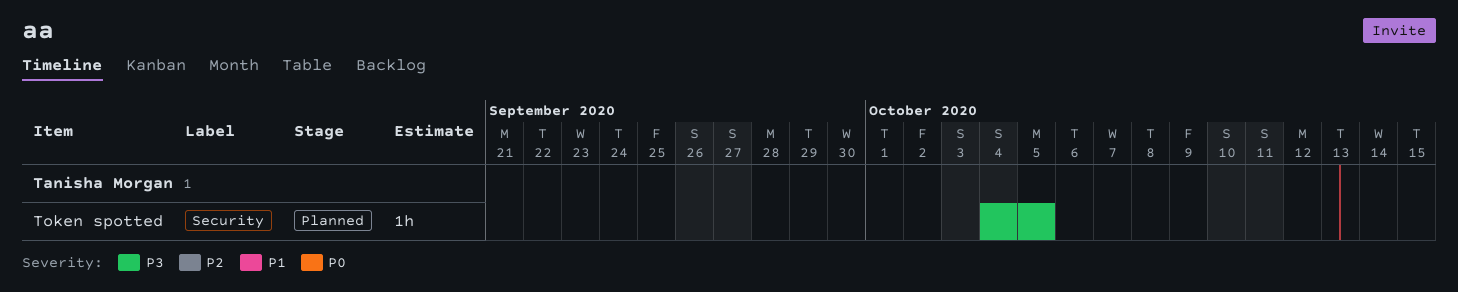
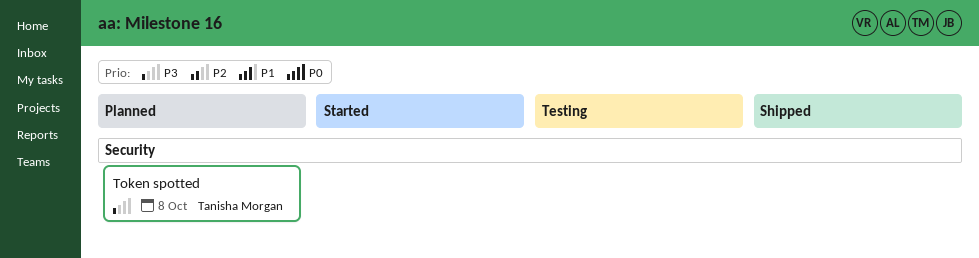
Token spotted, due: Oct 5 -> Oct 8

